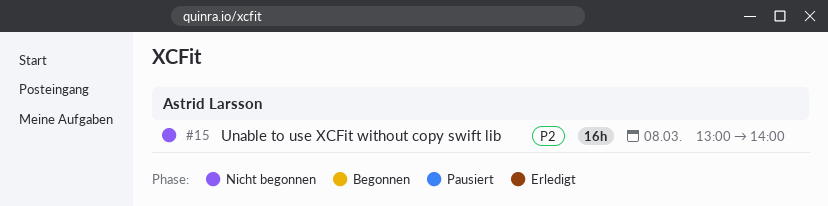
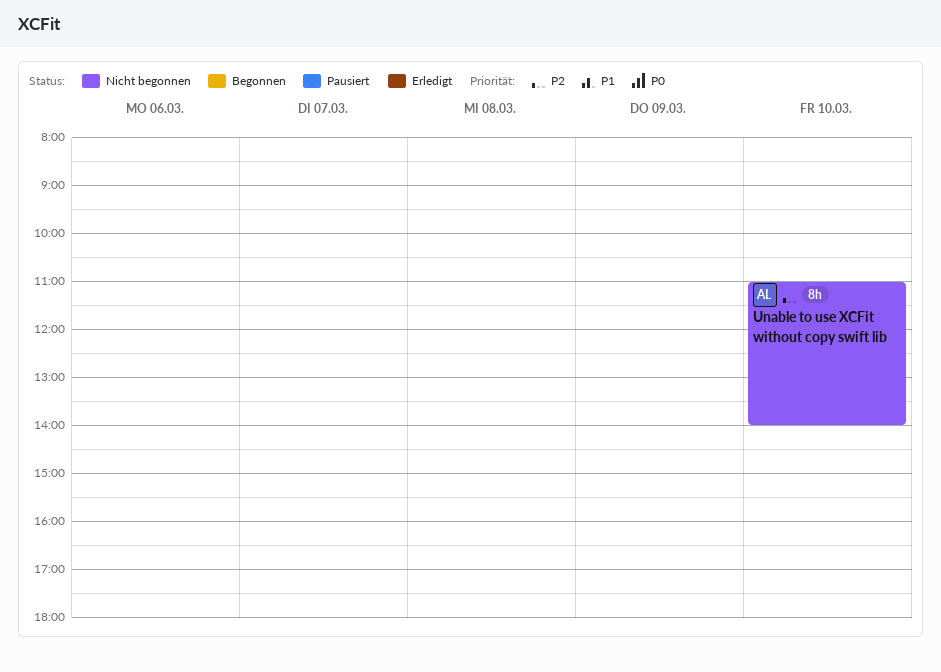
Unable to use XCFit without copy swift lib, estimate: 16h -> 8h
Unable to use XCFit without copy swift lib, day: Mar 8 -> Mar 10
Unable to use XCFit without copy swift lib, begins: 13:00 -> 11:00

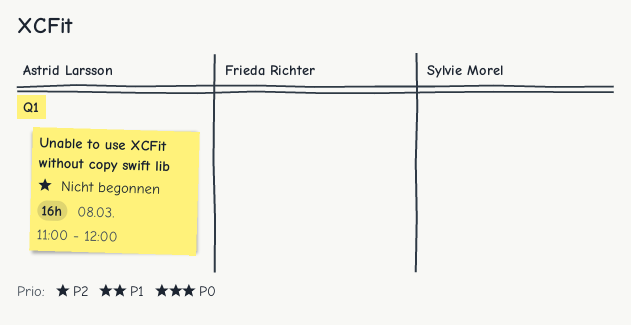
Unable to use XCFit without copy swift lib, estimate: 8h -> 16h
Unable to use XCFit without copy swift lib, day: Mar 10 -> Mar 8
Unable to use XCFit without copy swift lib, ends: 14:00 -> 12:00

